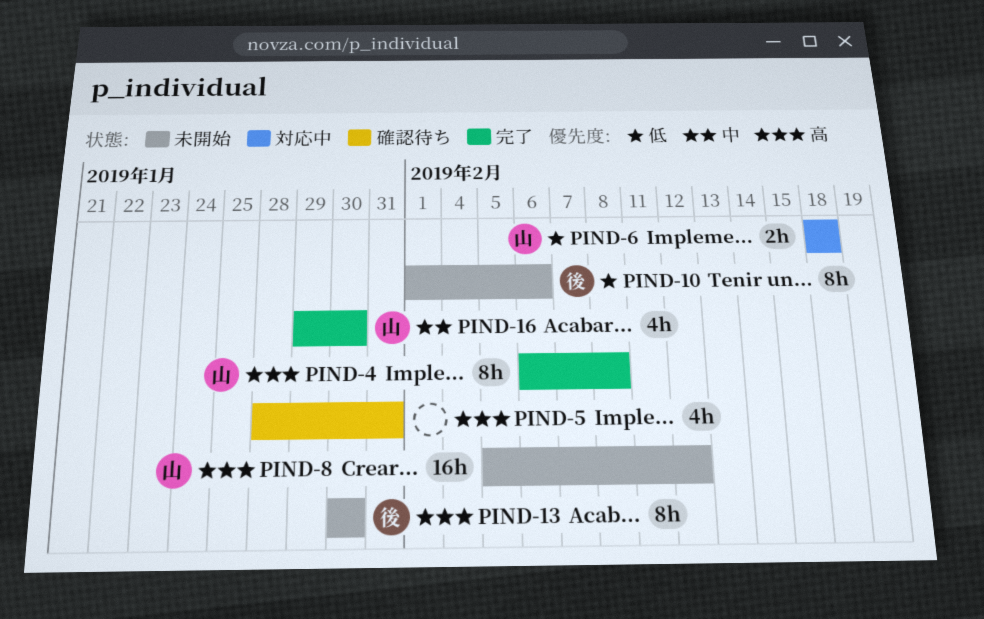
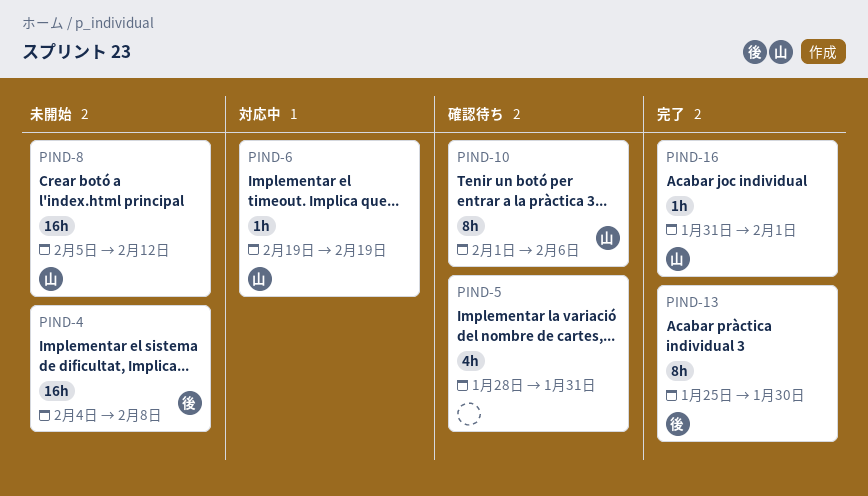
PIND-4, status: 完了 -> 未開始
PIND-4, owner: 山 -> 後
PIND-4, estimate: 8h -> 16h
PIND-4, start: Feb 6 -> Feb 4
PIND-6, estimate: 2h -> 1h
PIND-6, start: Feb 18 -> Feb 19
PIND-6, due: Feb 18 -> Feb 19
PIND-10, status: 未開始 -> 確認待ち
PIND-10, owner: 後 -> 山
PIND-13, status: 未開始 -> 完了
PIND-13, start: Jan 30 -> Jan 25
PIND-16, estimate: 4h -> 1h
PIND-16, start: Jan 29 -> Jan 31
PIND-16, due: Jan 30 -> Feb 1

